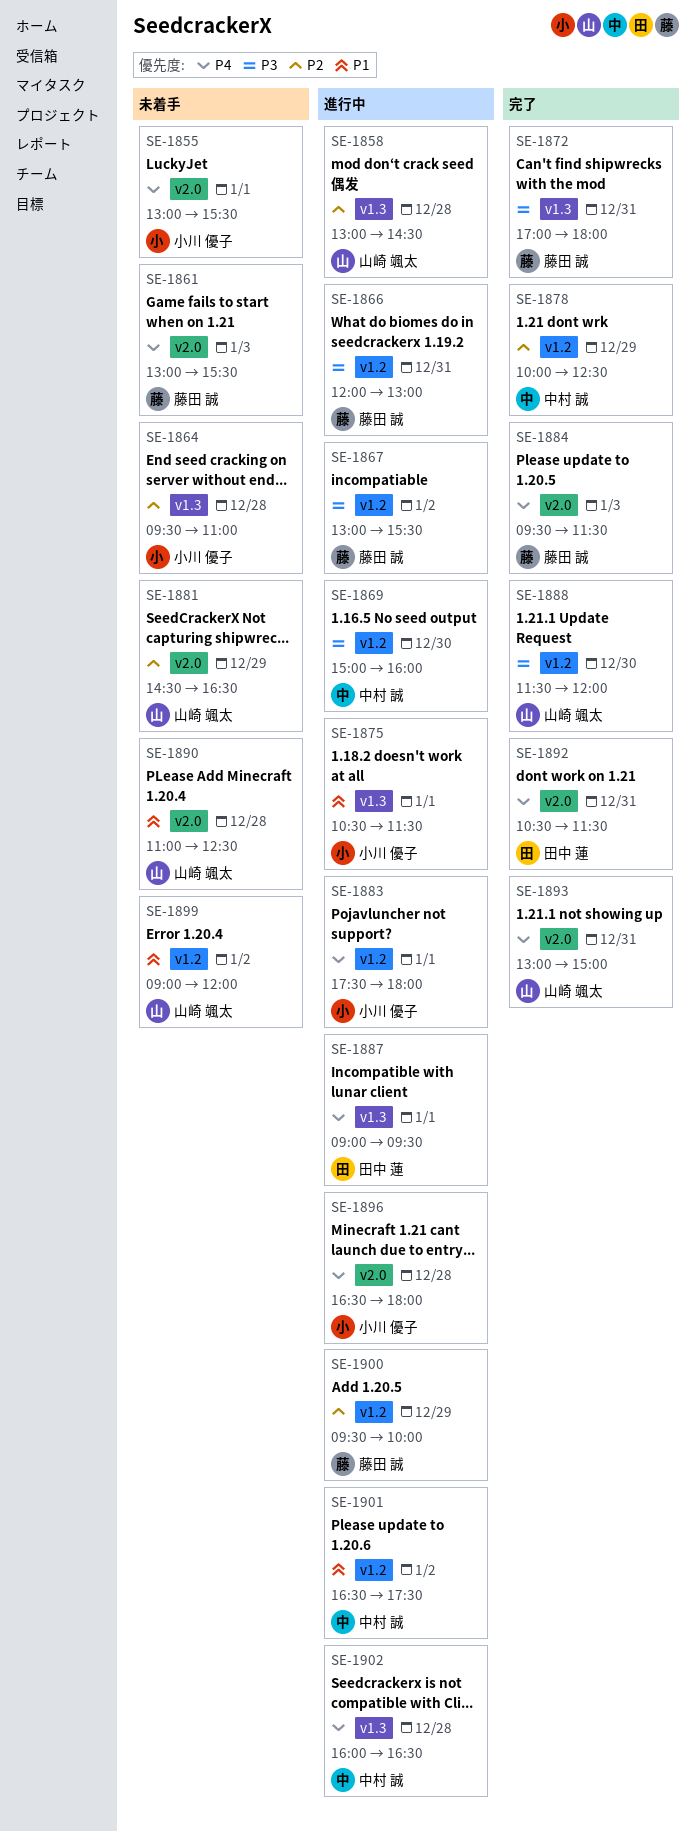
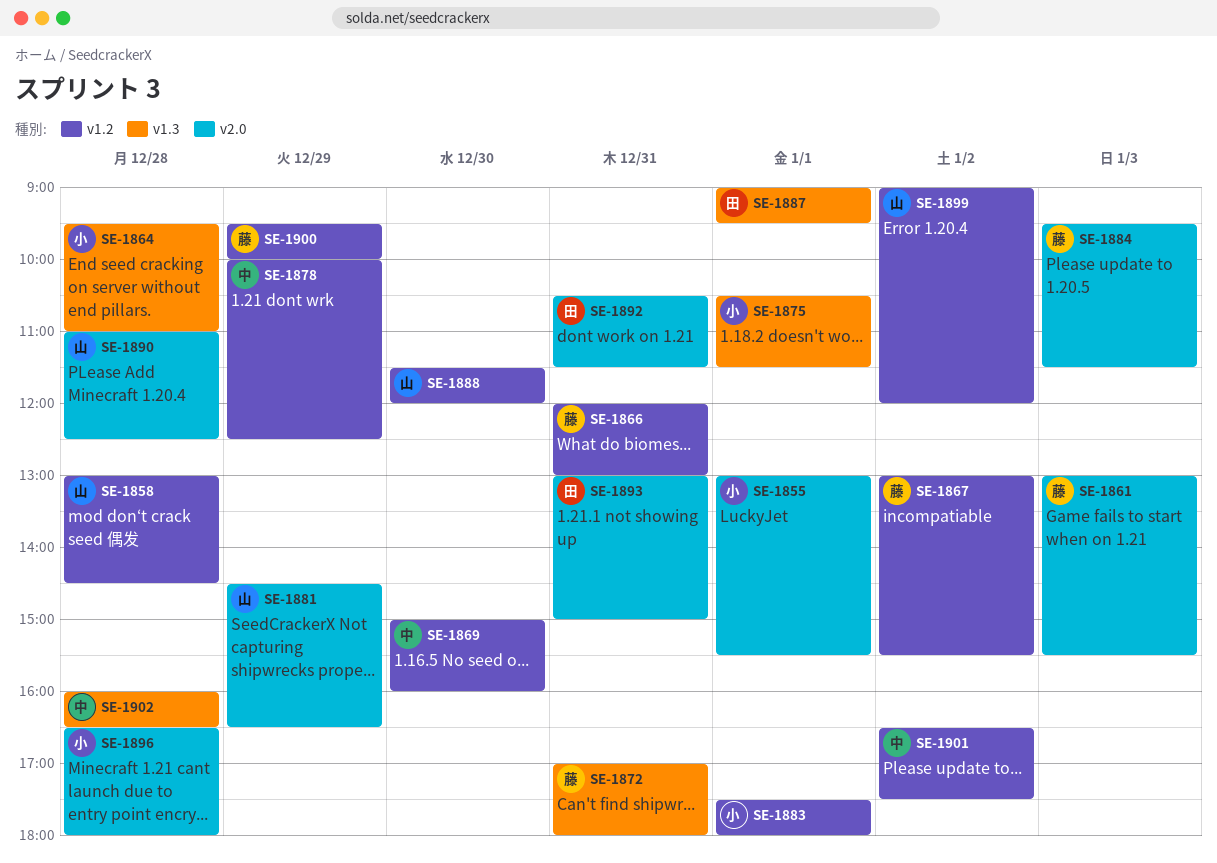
SE-1858, label: v1.3 -> v1.2
SE-1893, owner: 山崎 颯太 -> 田中 蓮

